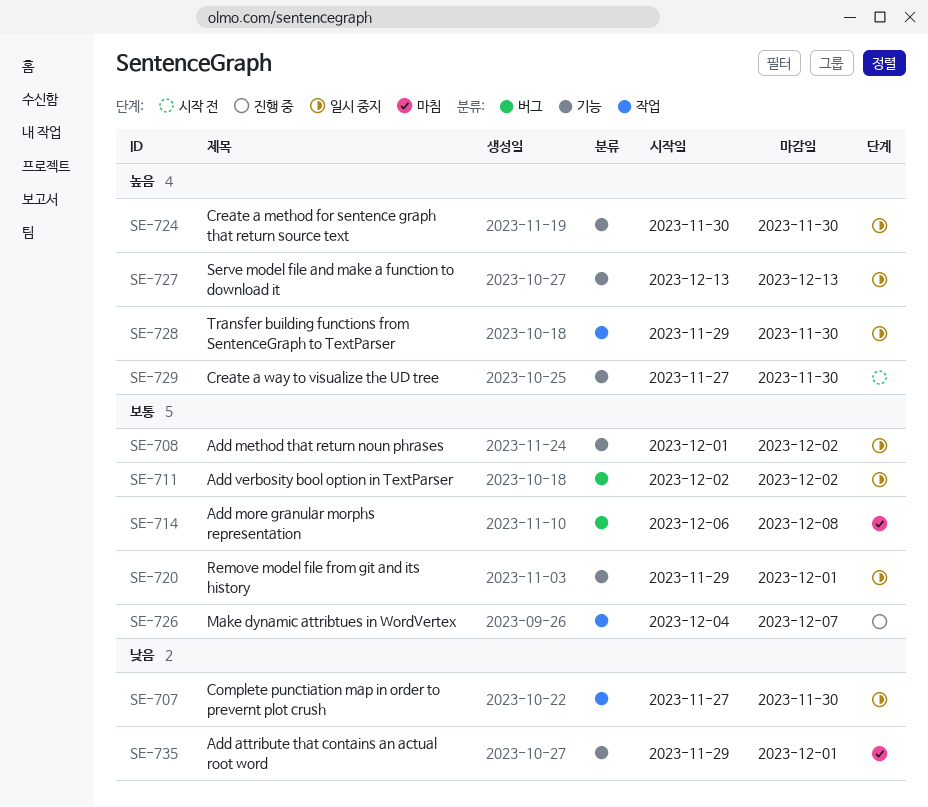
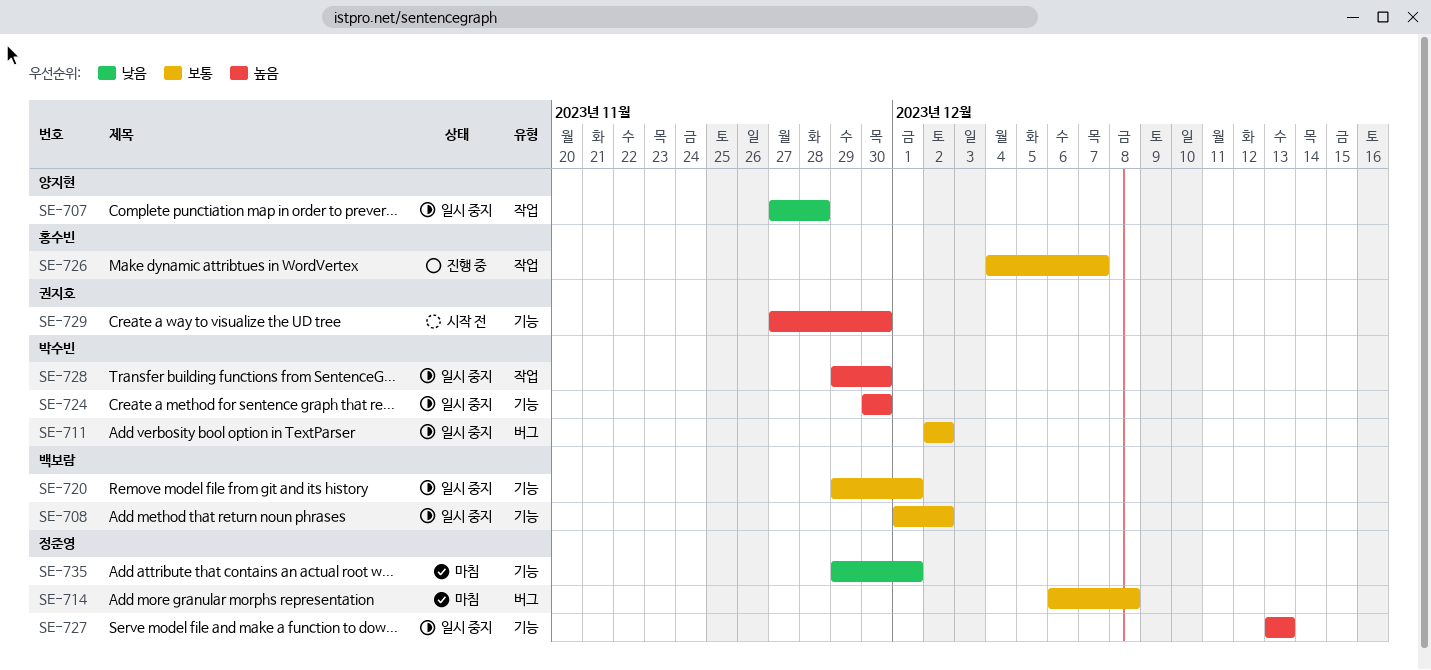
SE-707, due: Nov 30 -> Nov 28

